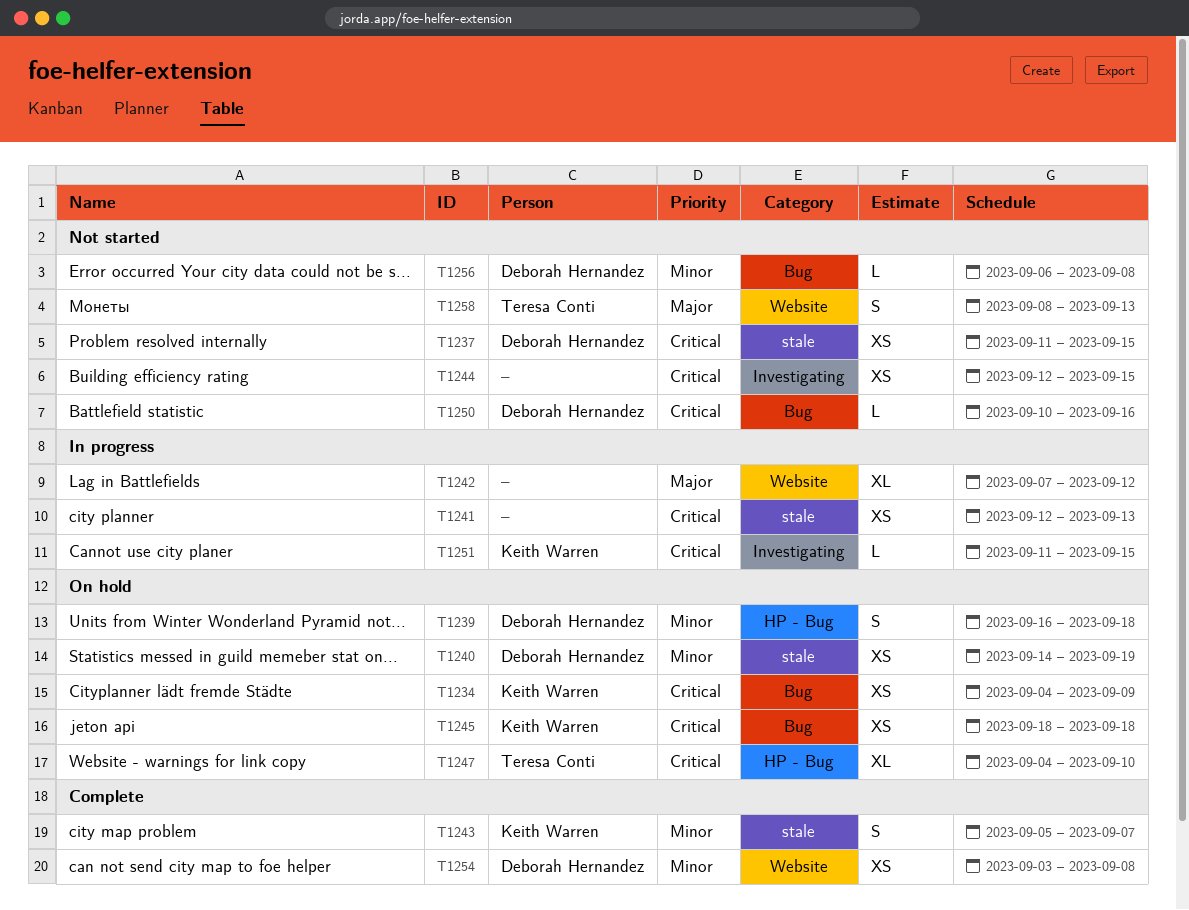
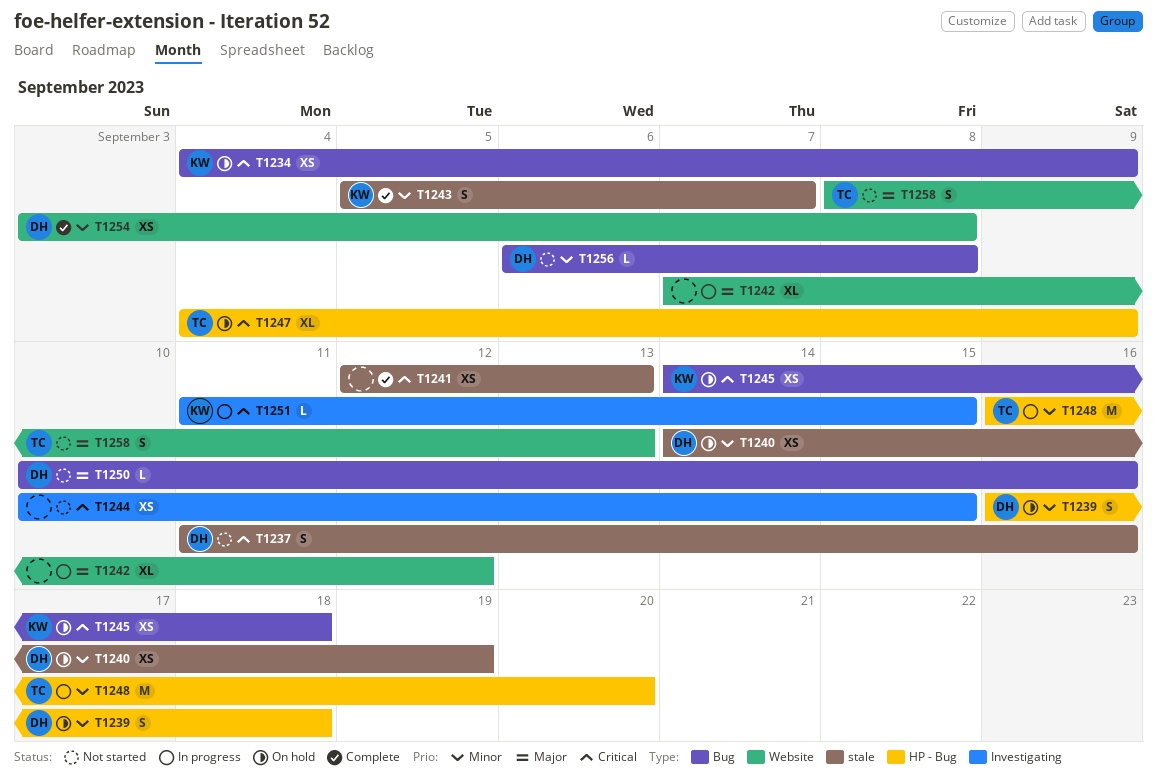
T1237, estimate: XS -> S
T1237, due: Sep 15 -> Sep 16
T1241, status: In progress -> Complete
T1244, start: Sep 12 -> Sep 10
T1245, start: Sep 18 -> Sep 14
T1247, due: Sep 10 -> Sep 9
T1248: none -> present
T1250, priority: Critical -> Major

